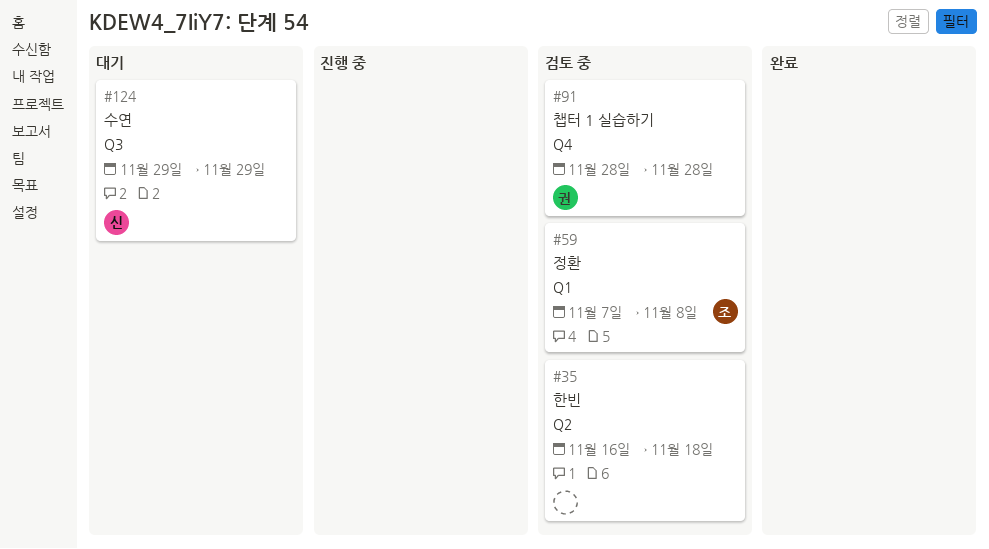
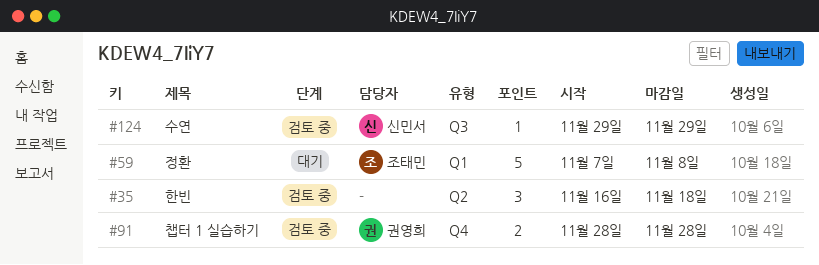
#59, status: 검토 중 -> 대기
#124, status: 대기 -> 검토 중

